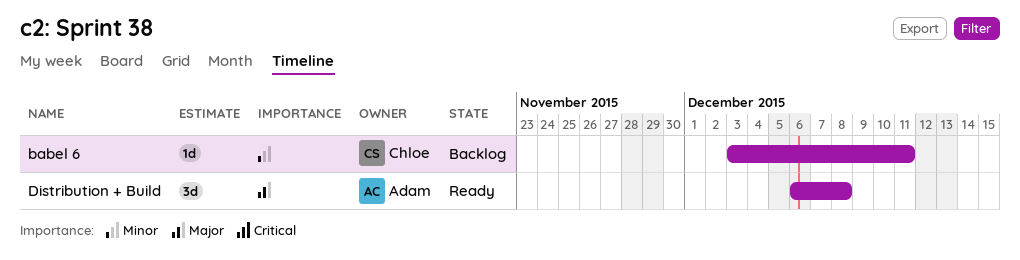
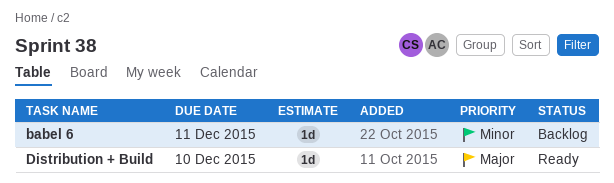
Distribution + Build, estimate: 3d -> 1d
Distribution + Build, due: Dec 8 -> Dec 10

